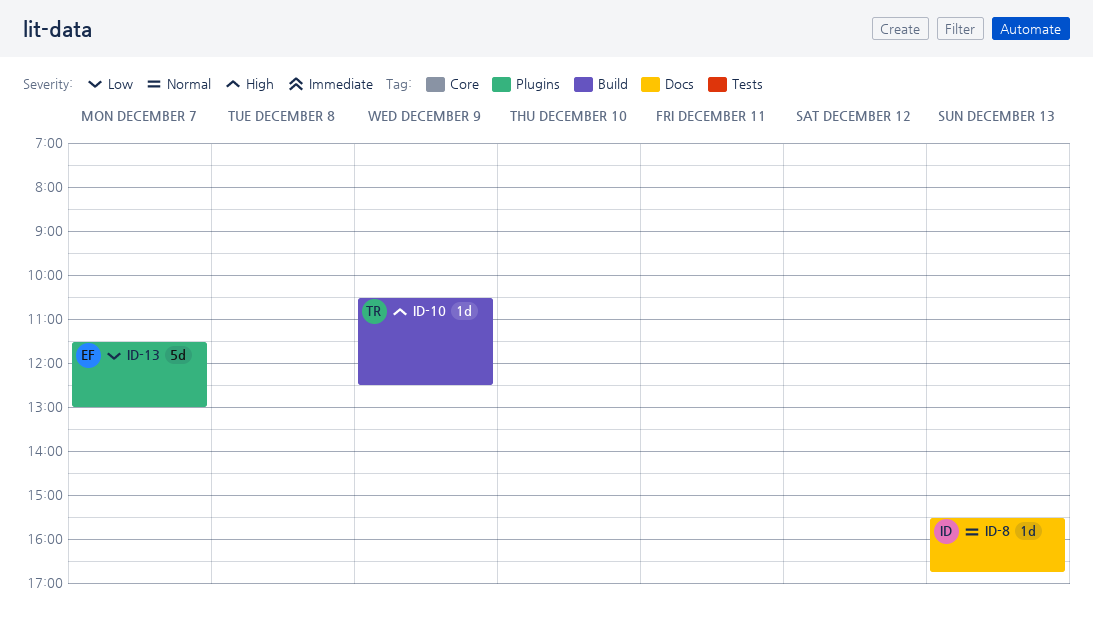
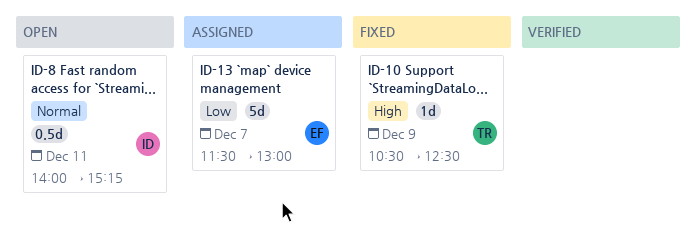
ID-8, estimate: 1d -> 0.5d
ID-8, day: Dec 13 -> Dec 11
ID-8, begins: 15:30 -> 14:00
ID-8, ends: 16:45 -> 15:15

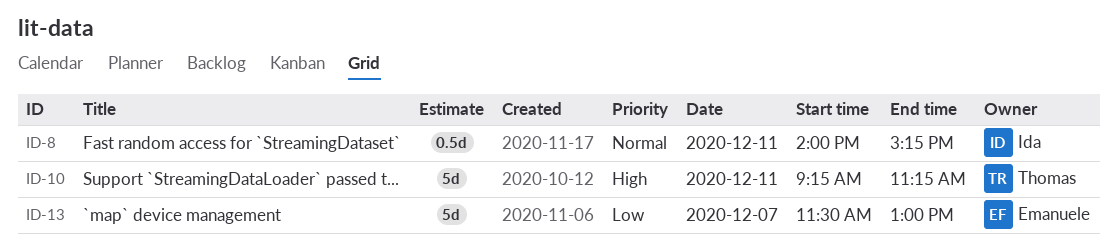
ID-10, estimate: 1d -> 5d
ID-10, day: Dec 9 -> Dec 11
ID-10, begins: 10:30 -> 09:15
ID-10, ends: 12:30 -> 11:15

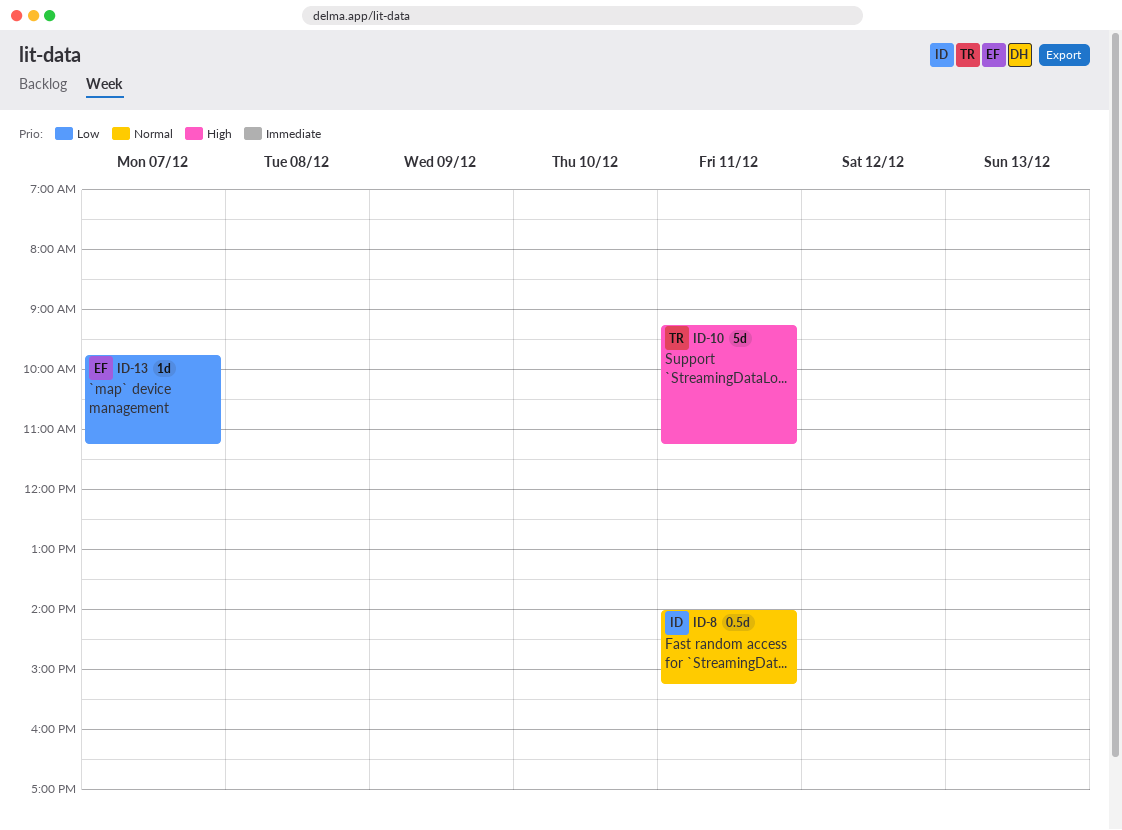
ID-13, estimate: 5d -> 1d
ID-13, begins: 11:30 -> 09:45
ID-13, ends: 13:00 -> 11:15

